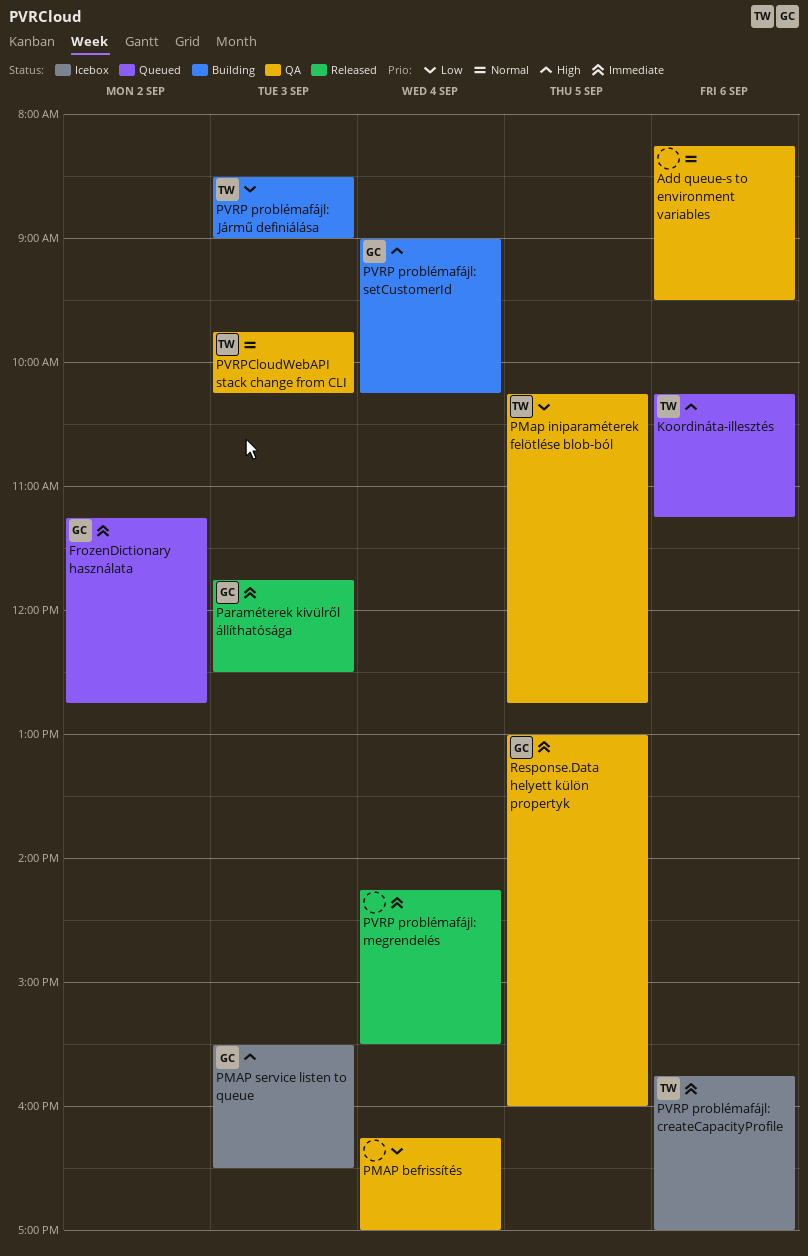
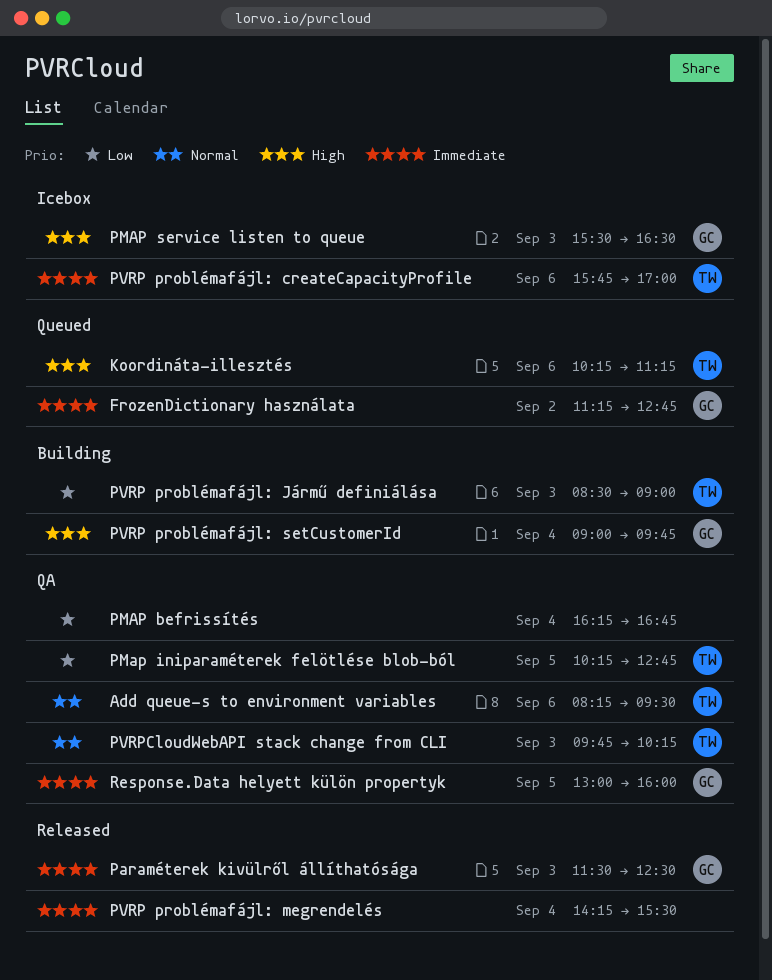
Add queue-s to environment variables, owner: none -> TW
Paraméterek kivülről állíthatósága, begins: 11:45 -> 11:30
PMAP befrissítés, ends: 17:00 -> 16:45
PVRP problémafájl: setCustomerId, ends: 10:15 -> 09:45

